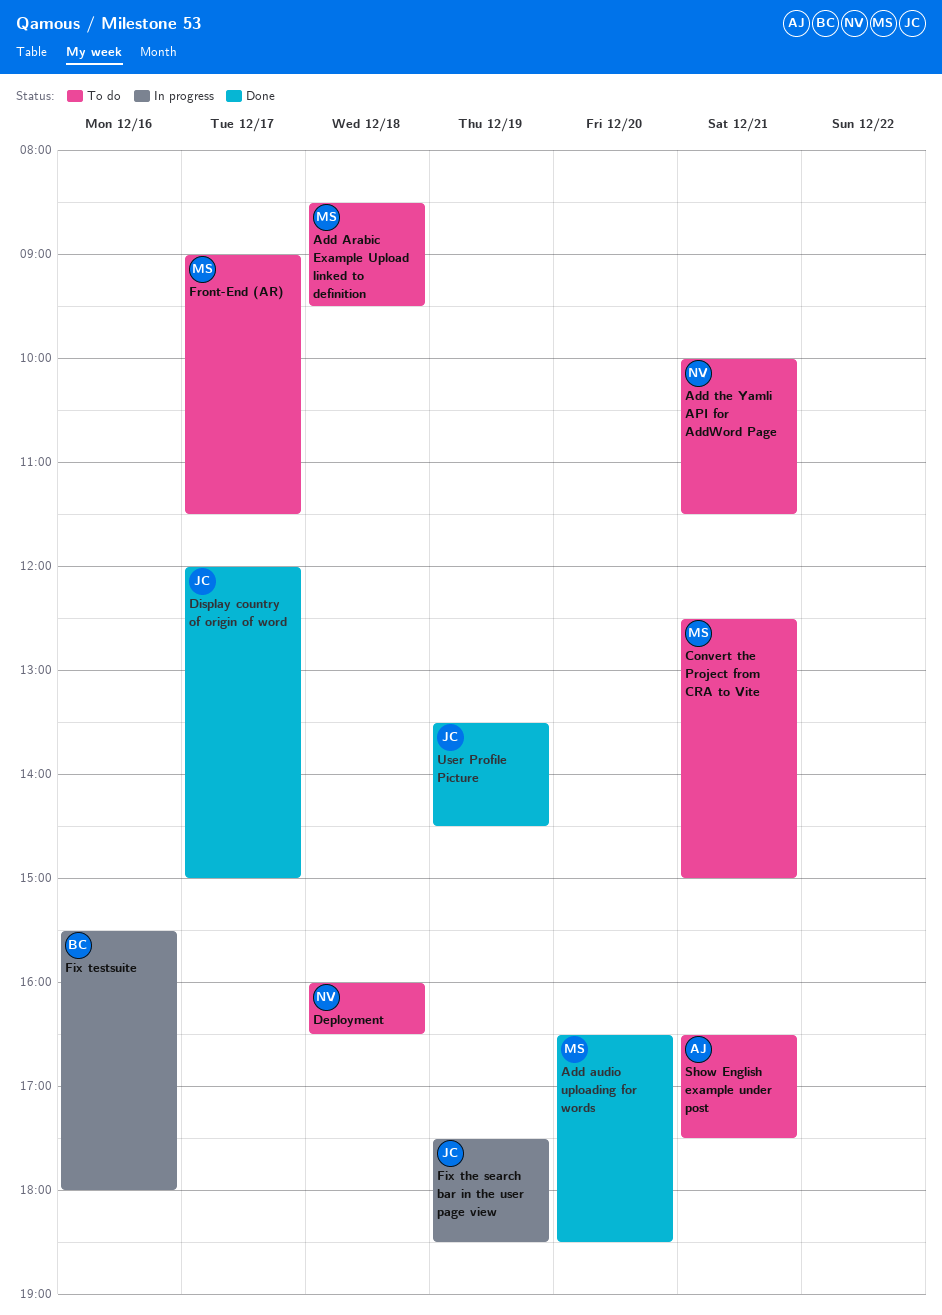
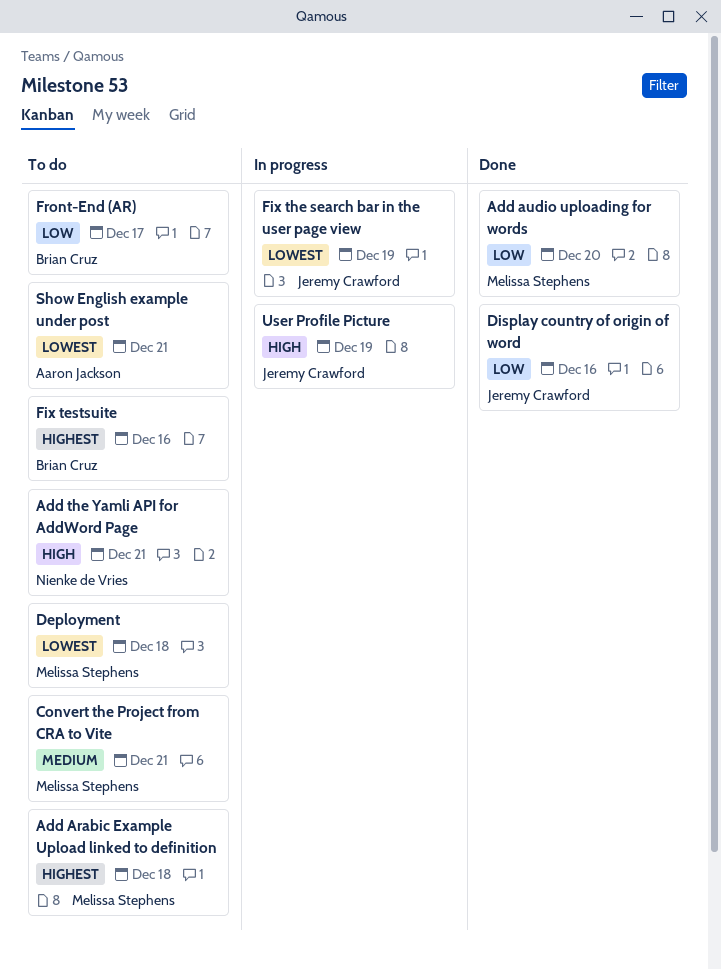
Deployment, owner: Nienke de Vries -> Melissa Stephens
Display country of origin of word, day: Dec 17 -> Dec 16
Fix testsuite, status: In progress -> To do
Front-End (AR), owner: Melissa Stephens -> Brian Cruz
User Profile Picture, status: Done -> In progress

